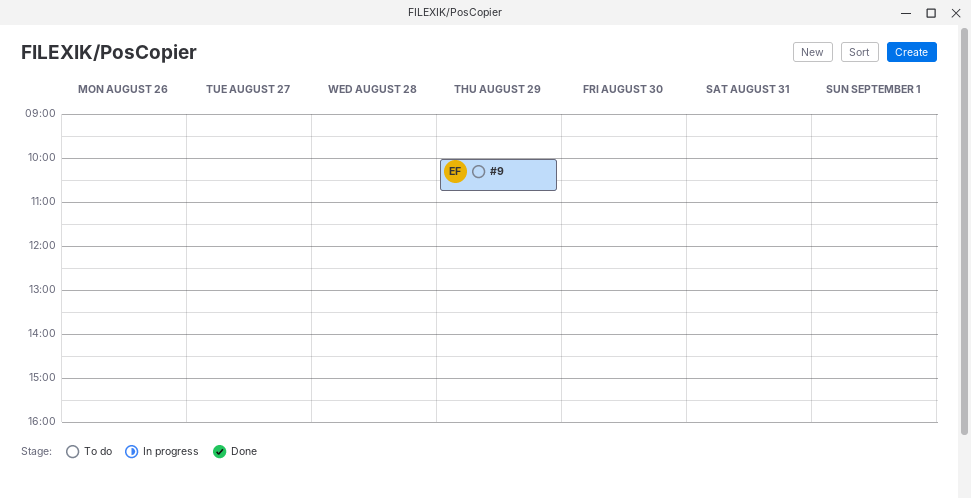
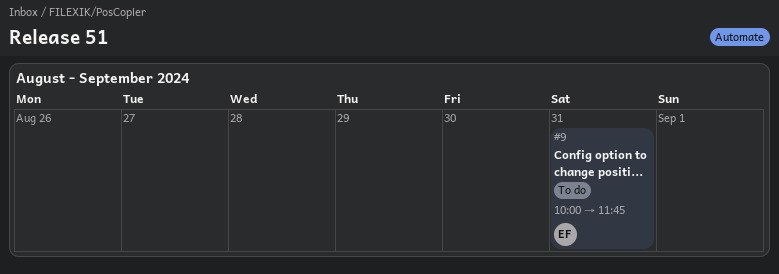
#9, day: Aug 29 -> Aug 31
#9, ends: 10:45 -> 11:45

